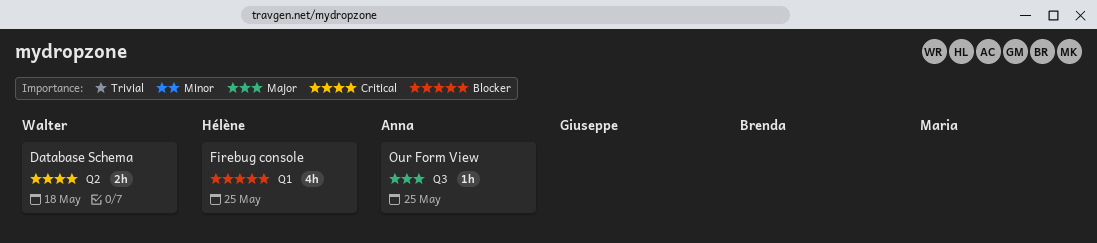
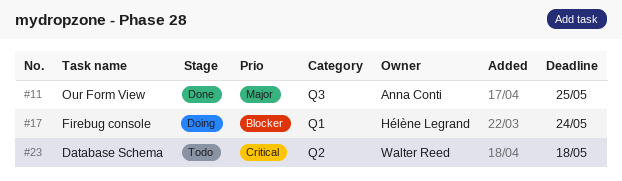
Firebug console, due: May 25 -> May 24

